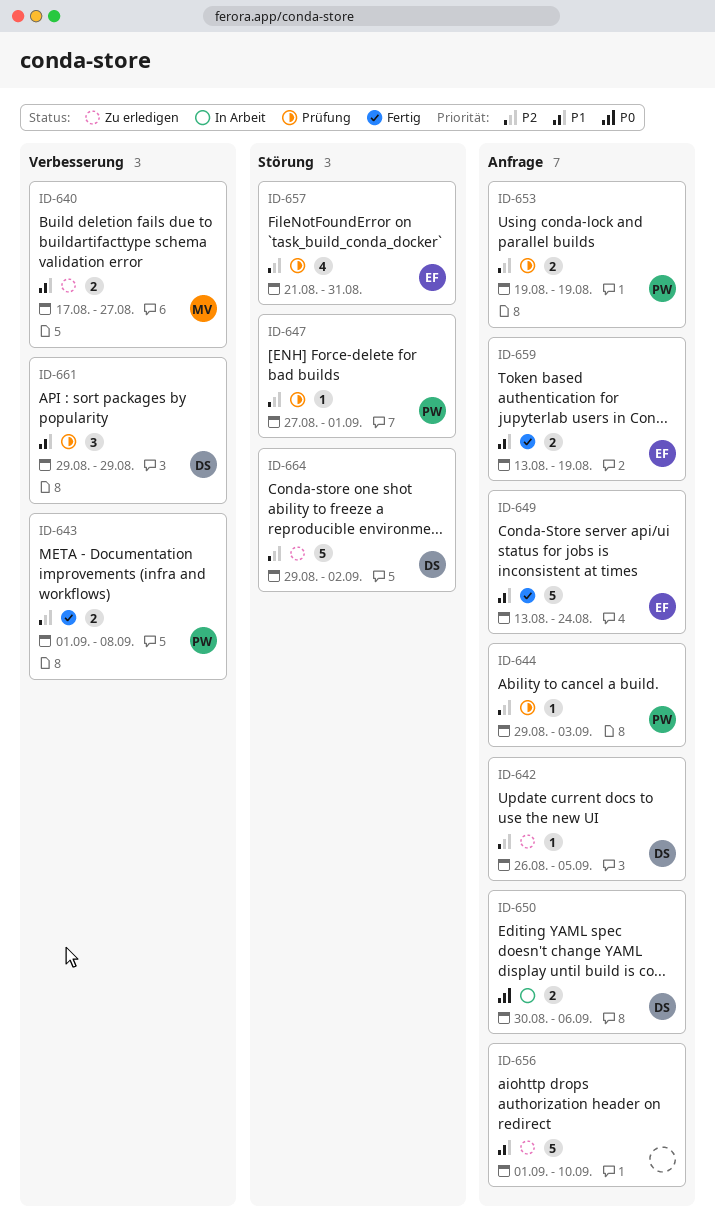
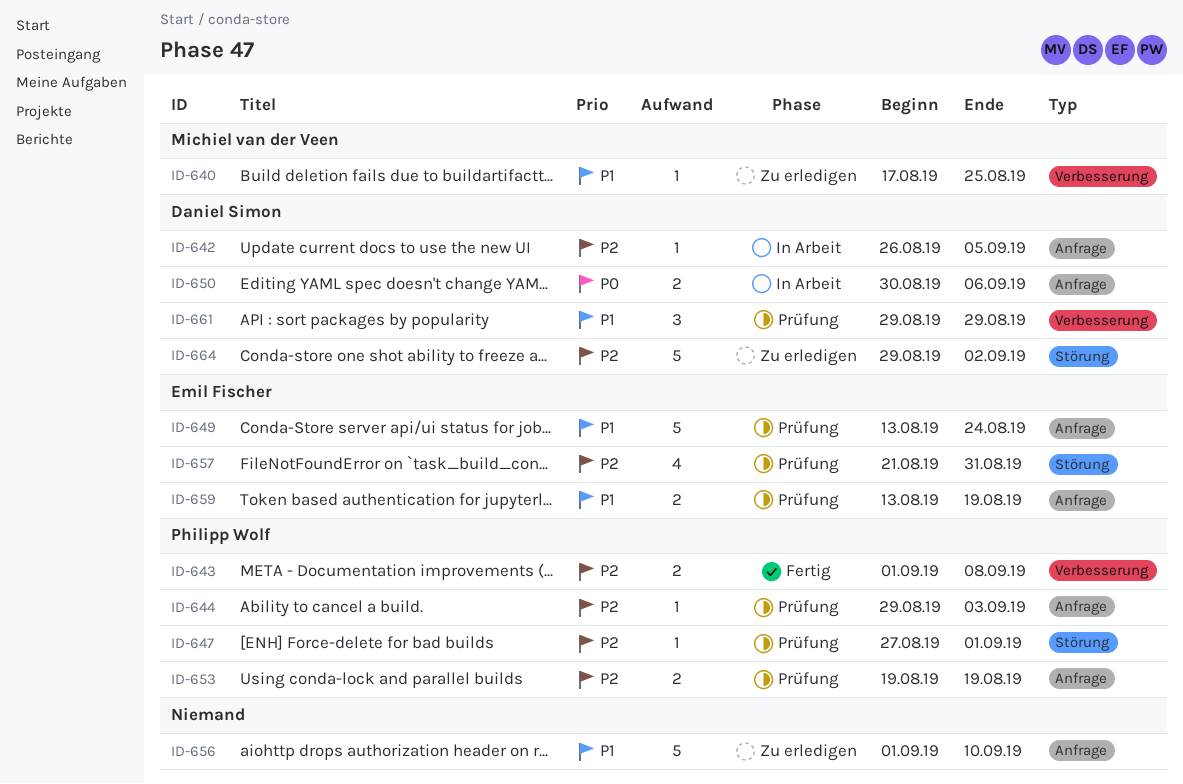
ID-640, estimate: 2 -> 1
ID-640, due: Aug 27 -> Aug 25
ID-642, status: Zu erledigen -> In Arbeit
ID-649, status: Fertig -> Prüfung
ID-659, status: Fertig -> Prüfung

